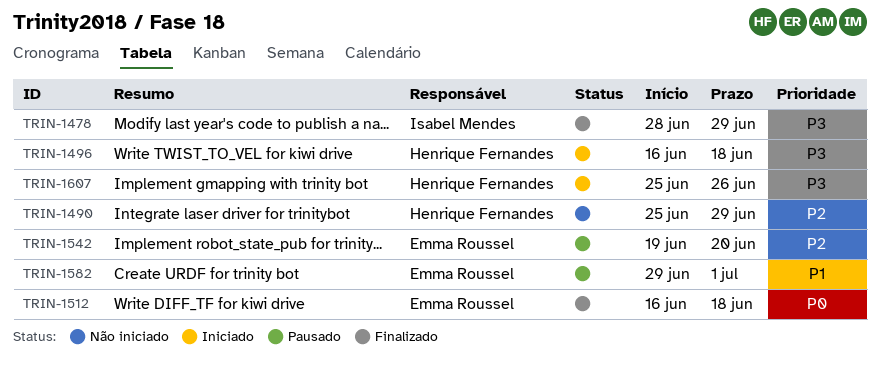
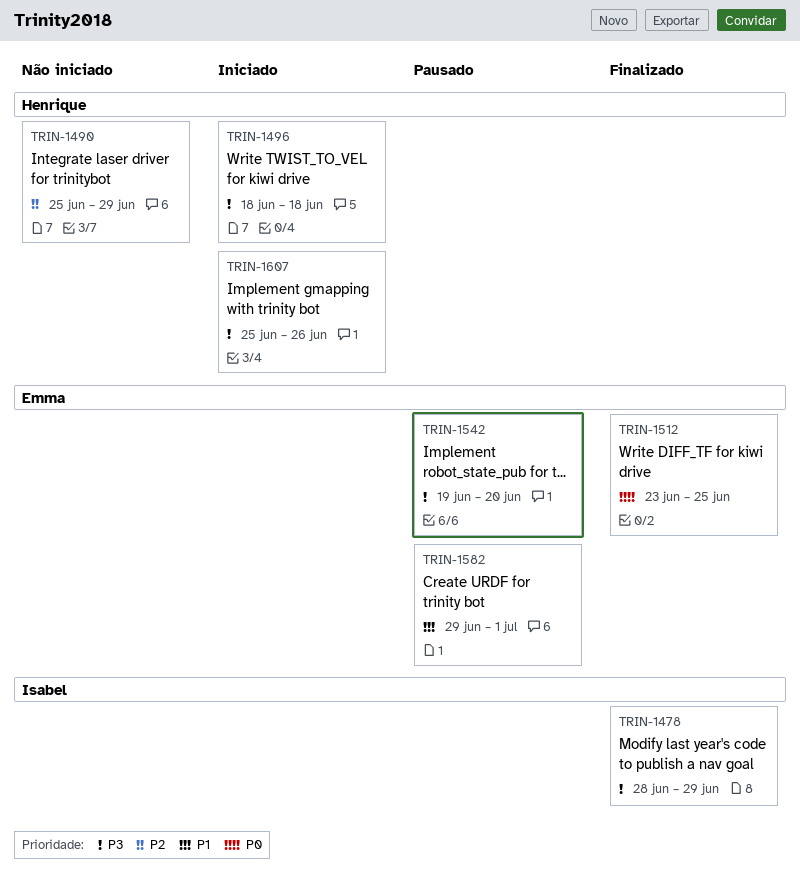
TRIN-1496, start: Jun 16 -> Jun 18
TRIN-1512, start: Jun 16 -> Jun 23
TRIN-1512, due: Jun 18 -> Jun 25
TRIN-1542, priority: P2 -> P3

